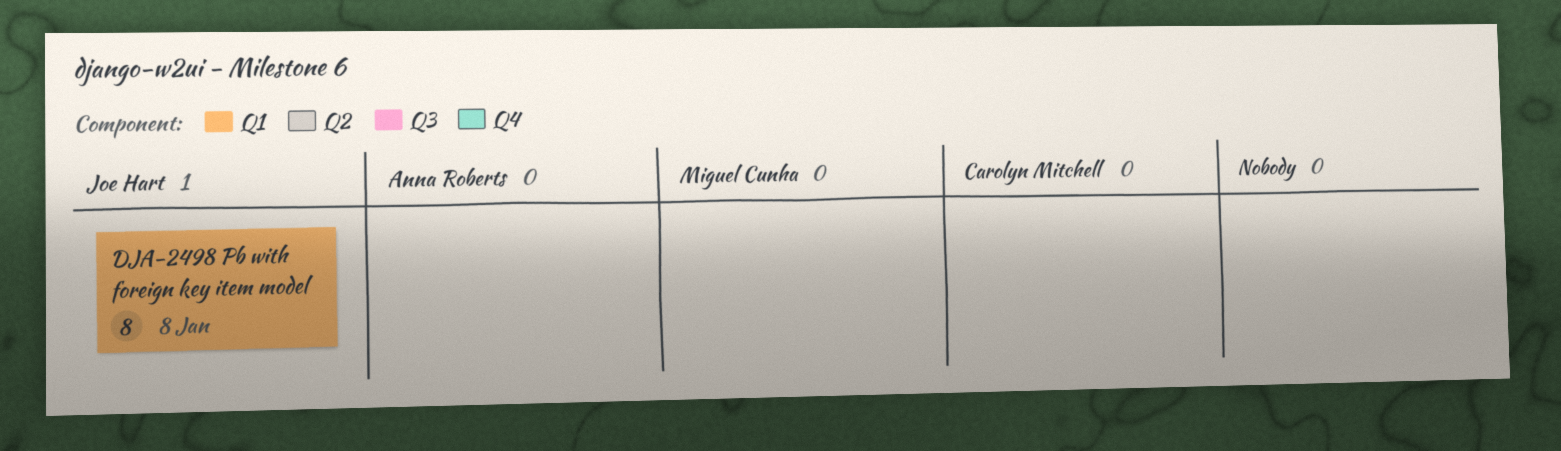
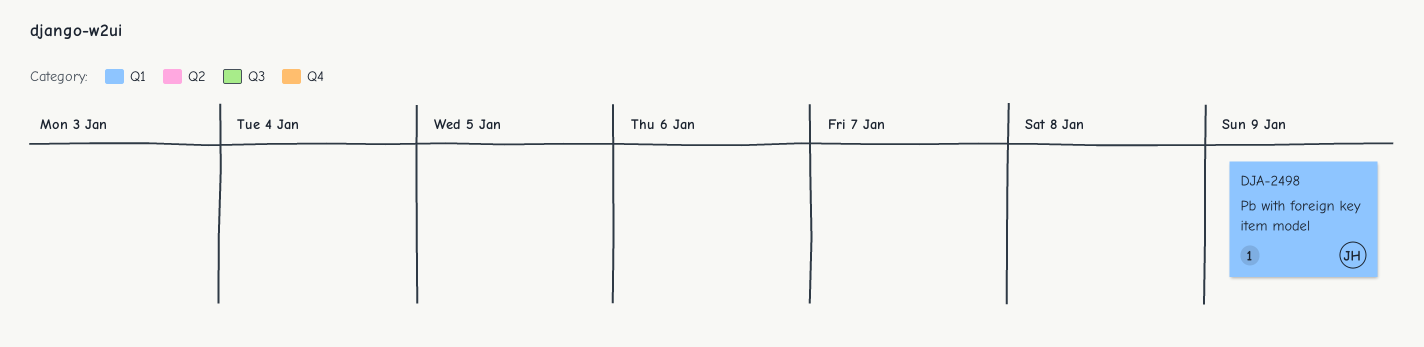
DJA-2498, estimate: 8 -> 1
DJA-2498, due: Jan 8 -> Jan 9

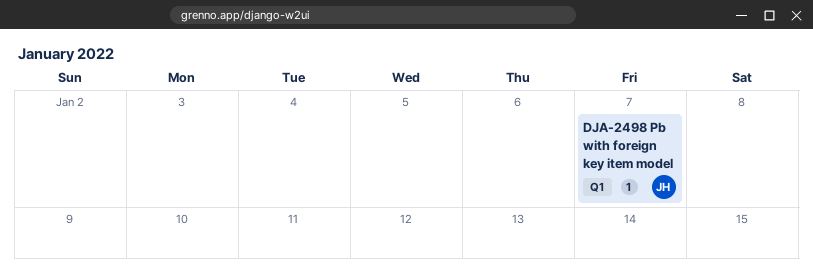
DJA-2498, due: Jan 9 -> Jan 7

